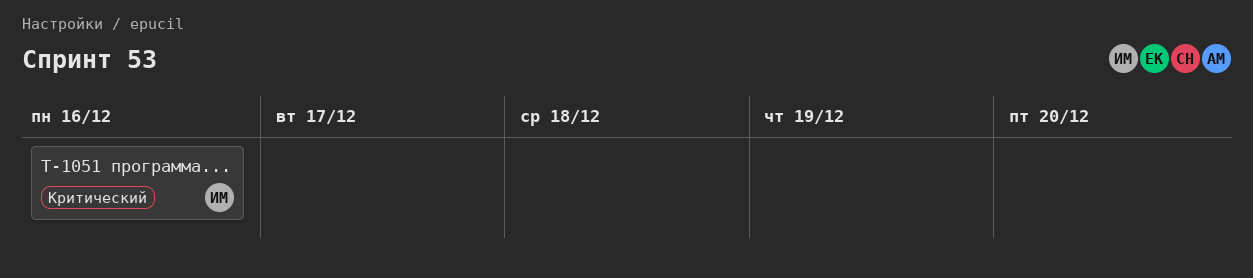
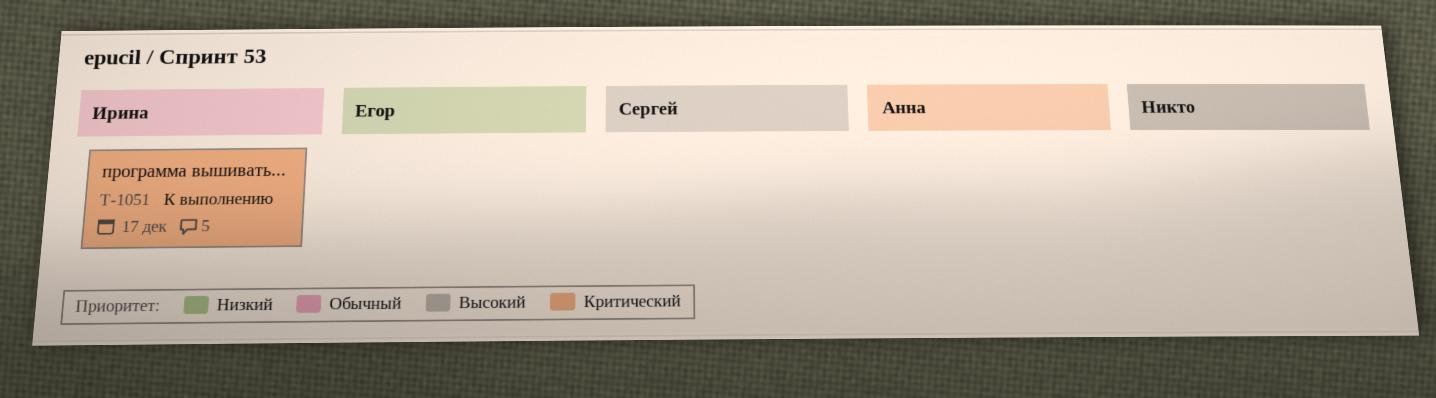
T-1051, due: Dec 16 -> Dec 17

